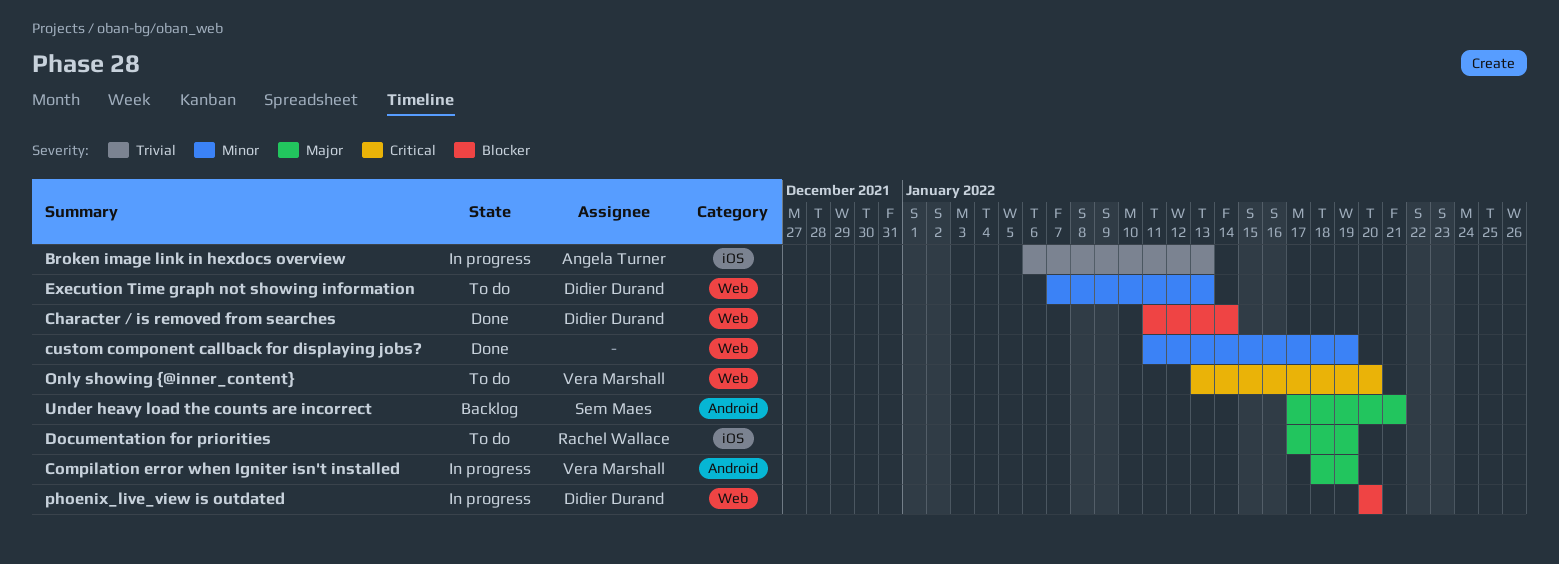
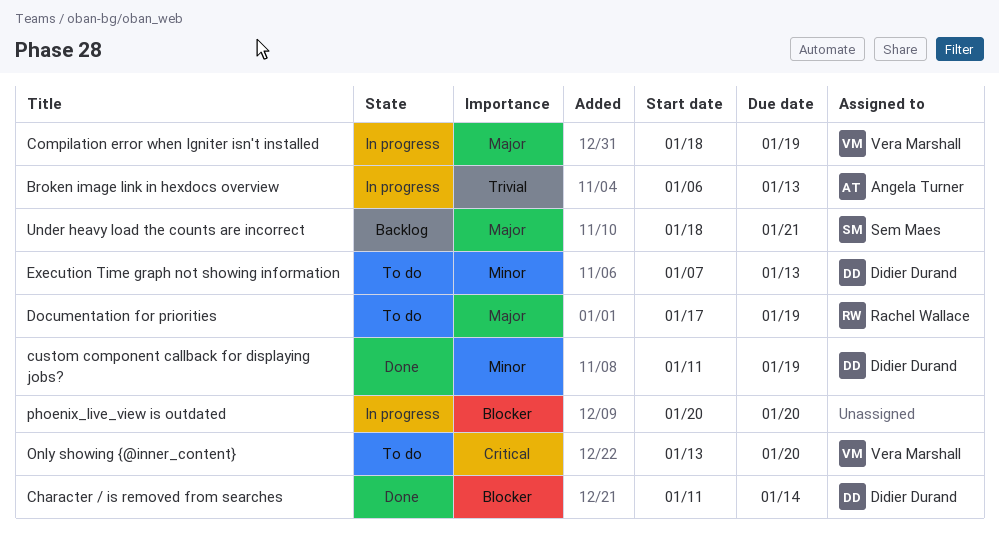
custom component callback for displaying jobs?, owner: none -> Didier Durand
phoenix_live_view is outdated, owner: Didier Durand -> none
Under heavy load the counts are incorrect, start: Jan 17 -> Jan 18

